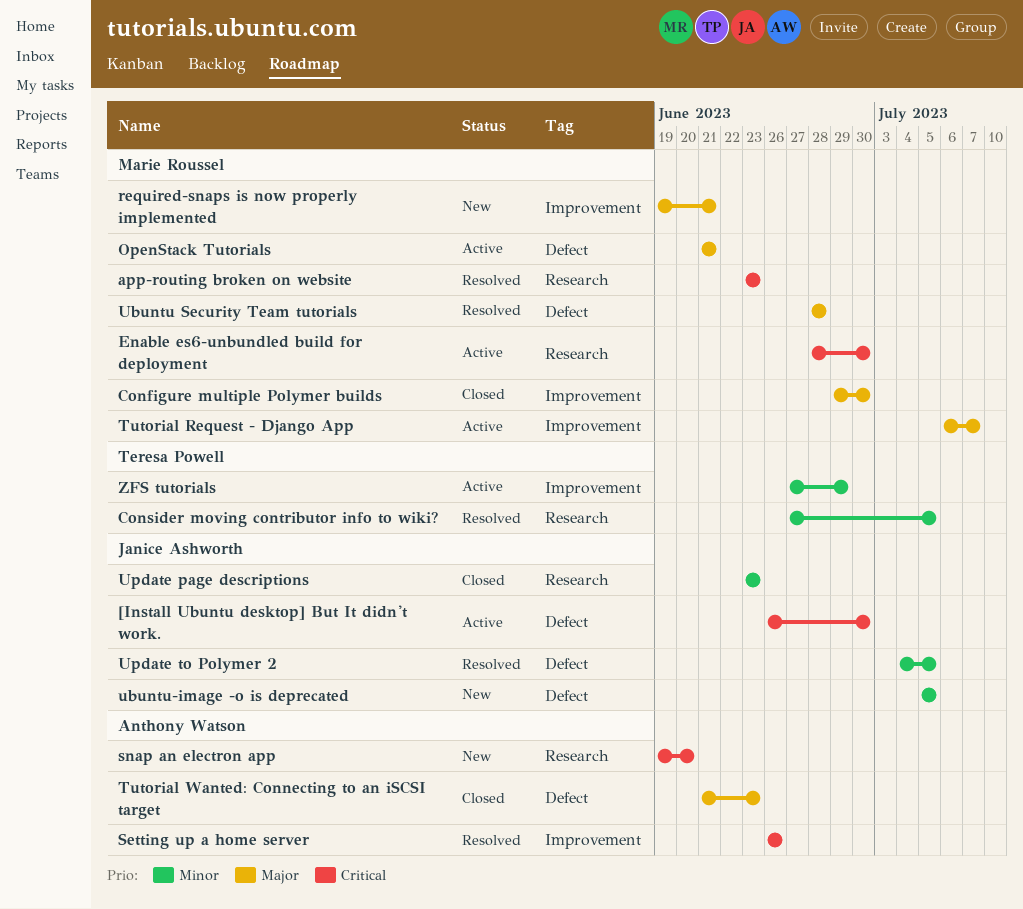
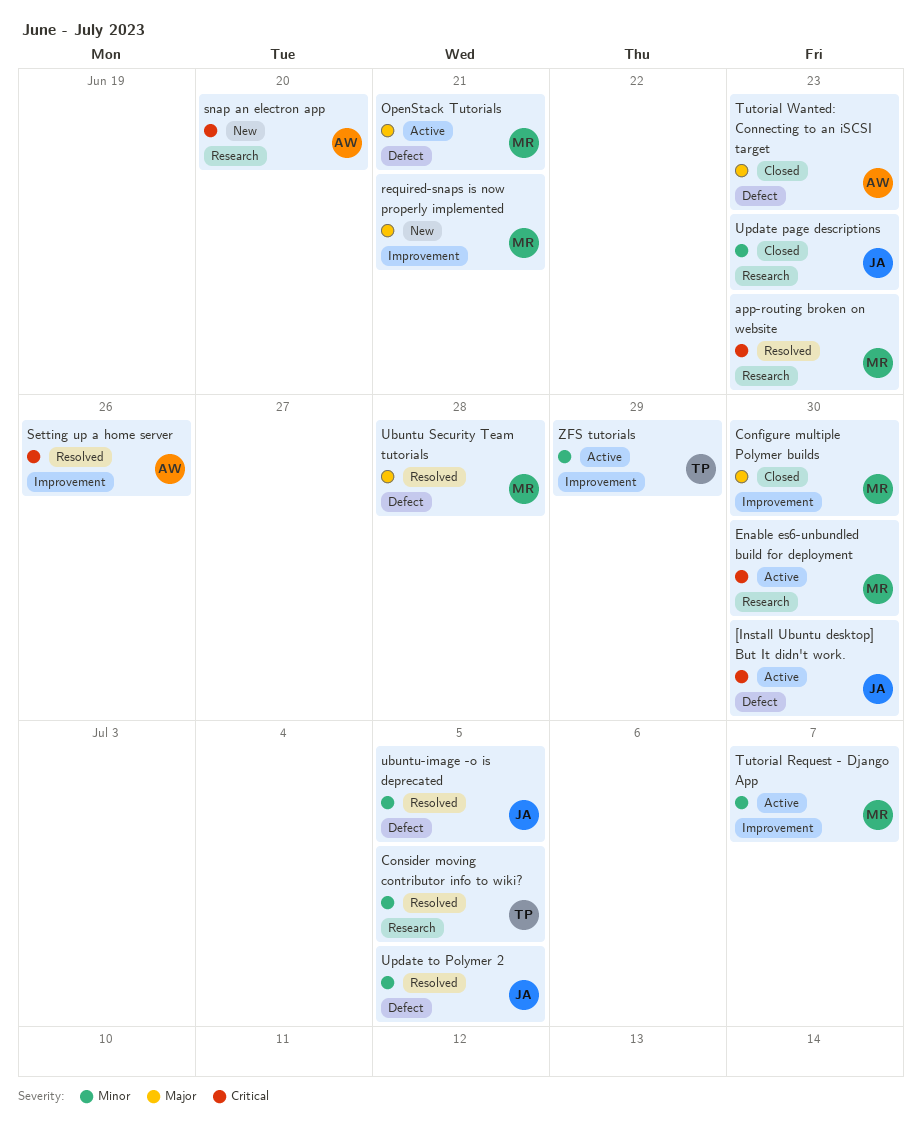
Tutorial Request - Django App, priority: Major -> Minor
ubuntu-image -o is deprecated, status: New -> Resolved

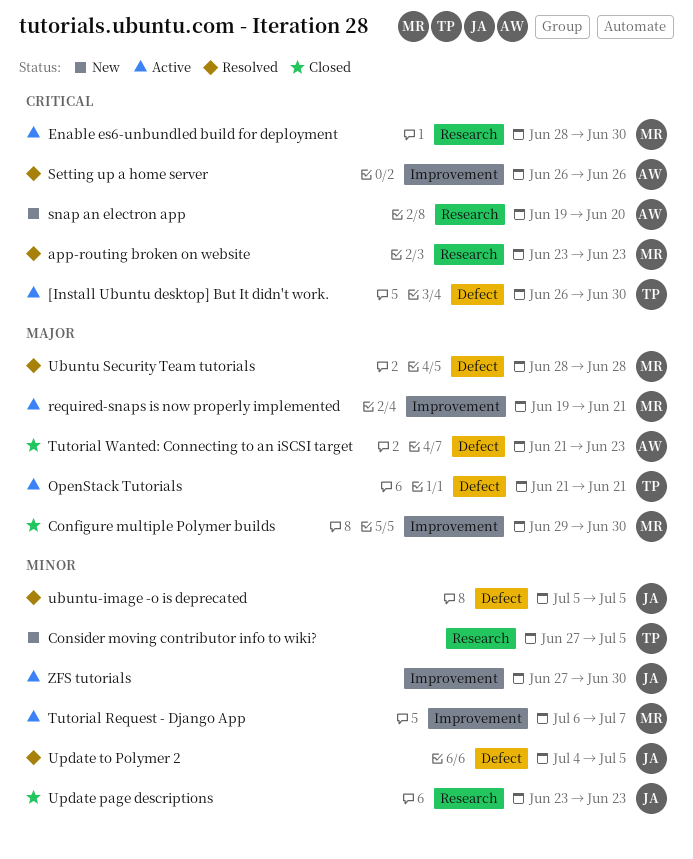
[Install Ubuntu desktop] But It didn't work., owner: JA -> TP
Consider moving contributor info to wiki?, status: Resolved -> New
OpenStack Tutorials, owner: MR -> TP
required-snaps is now properly implemented, status: New -> Active
ZFS tutorials, owner: TP -> JA
ZFS tutorials, due: Jun 29 -> Jun 30

